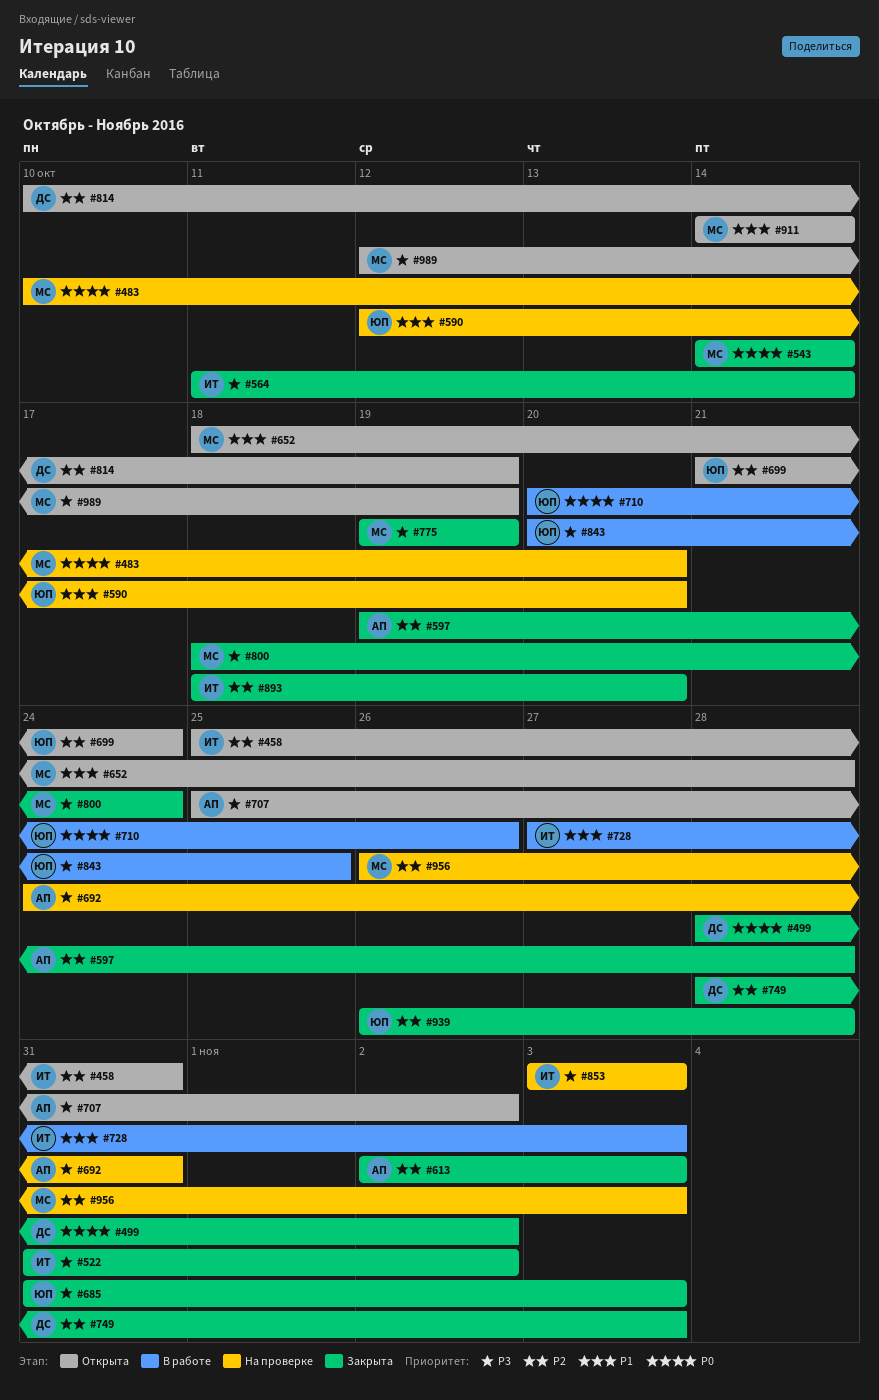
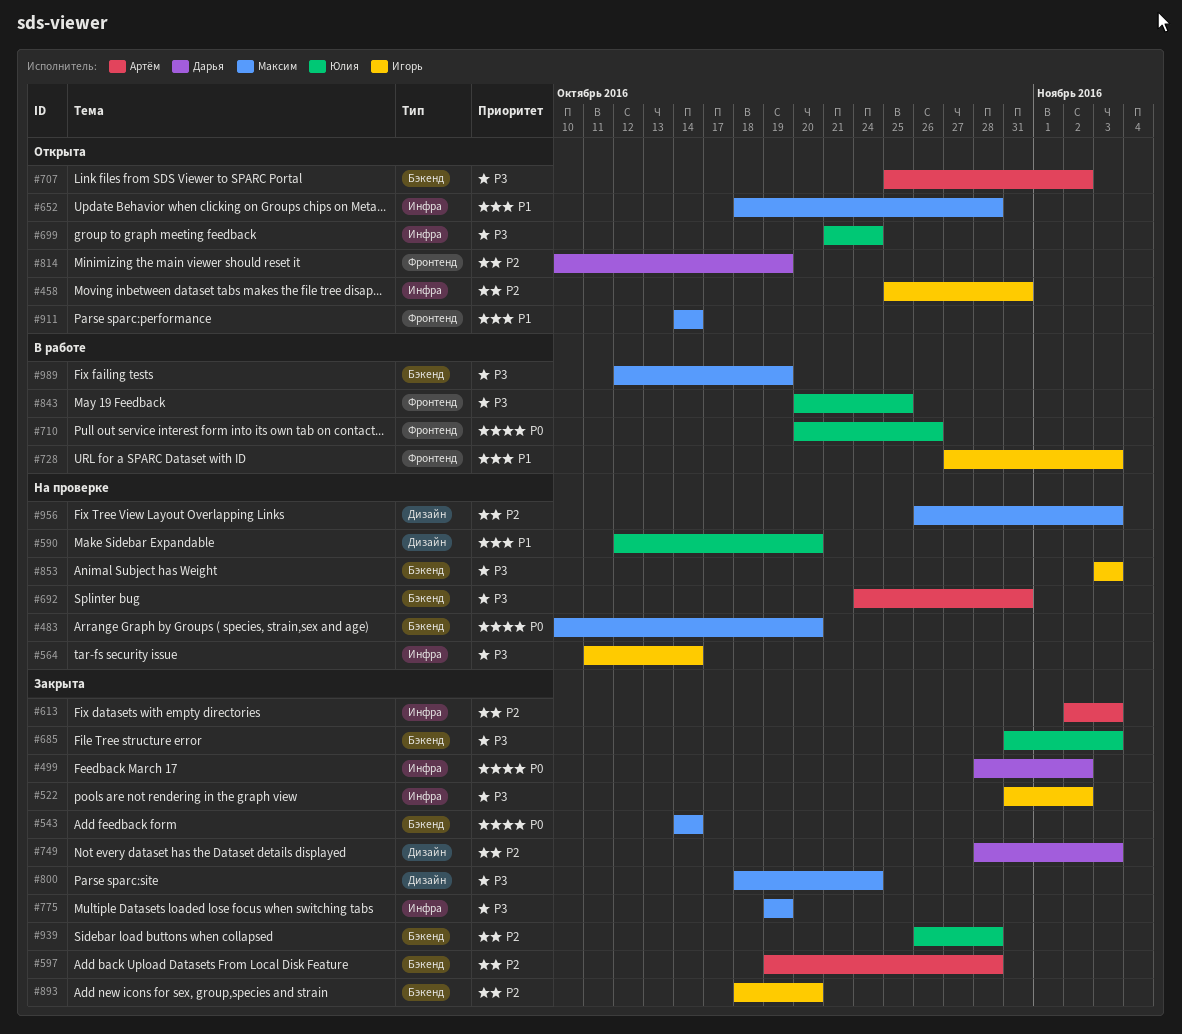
#564, status: Закрыта -> На проверке
#699, priority: P2 -> P3
#989, status: Открыта -> В работе

